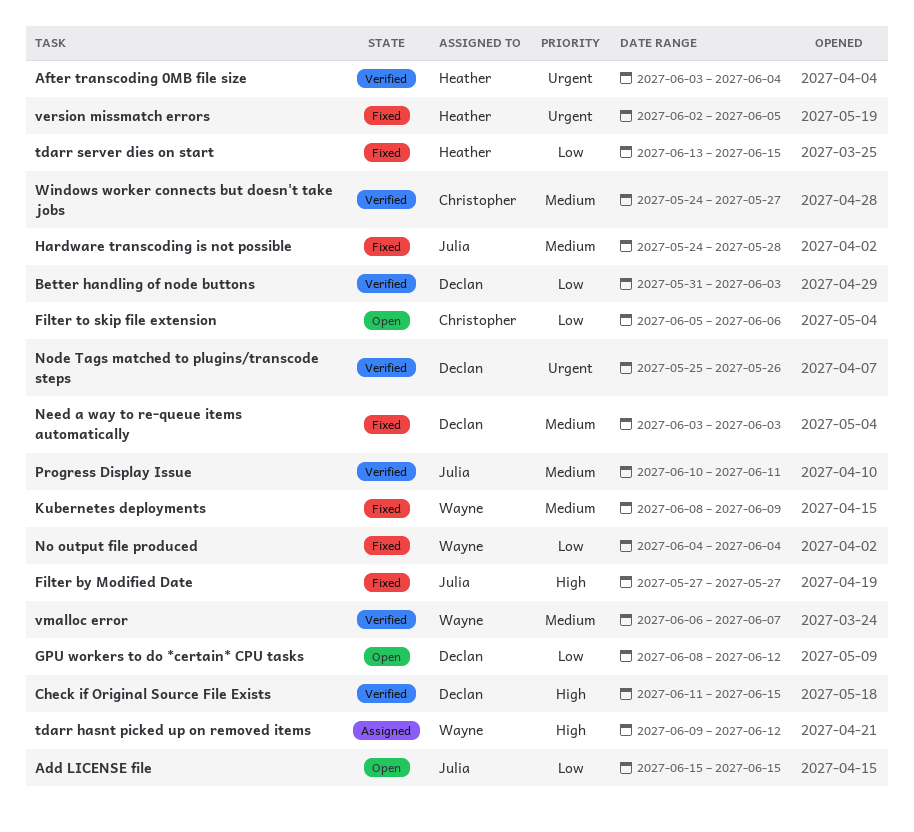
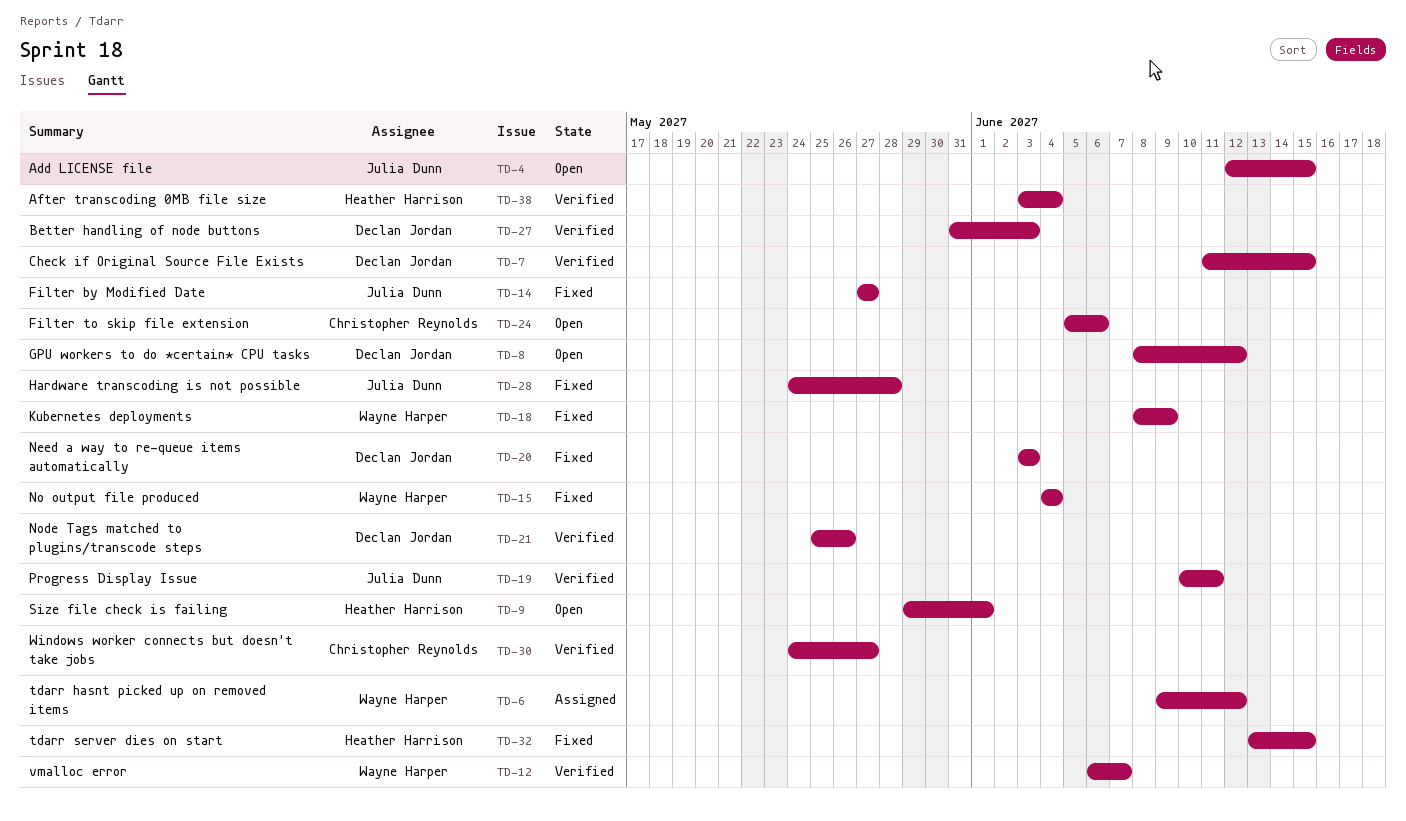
Add LICENSE file, start: Jun 15 -> Jun 12
Size file check is failing: none -> present
version missmatch errors: present -> none

